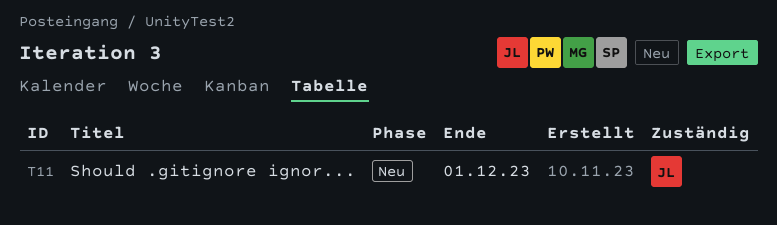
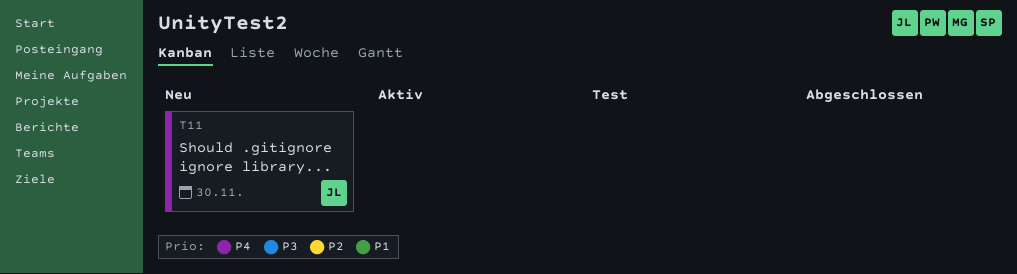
T11, due: Dec 1 -> Nov 30

